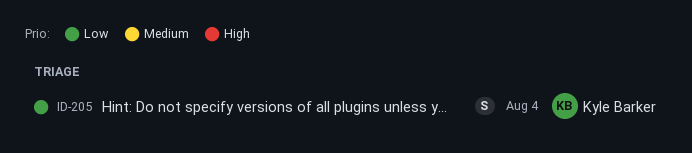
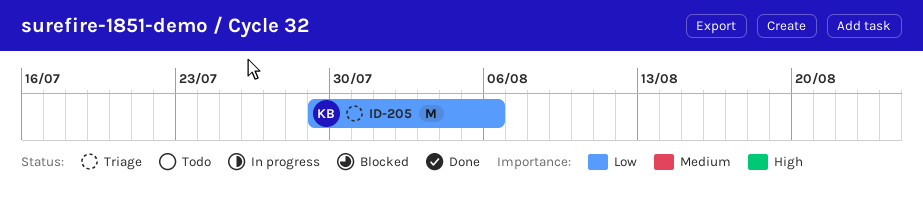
ID-205, estimate: S -> M
ID-205, due: Aug 4 -> Aug 6

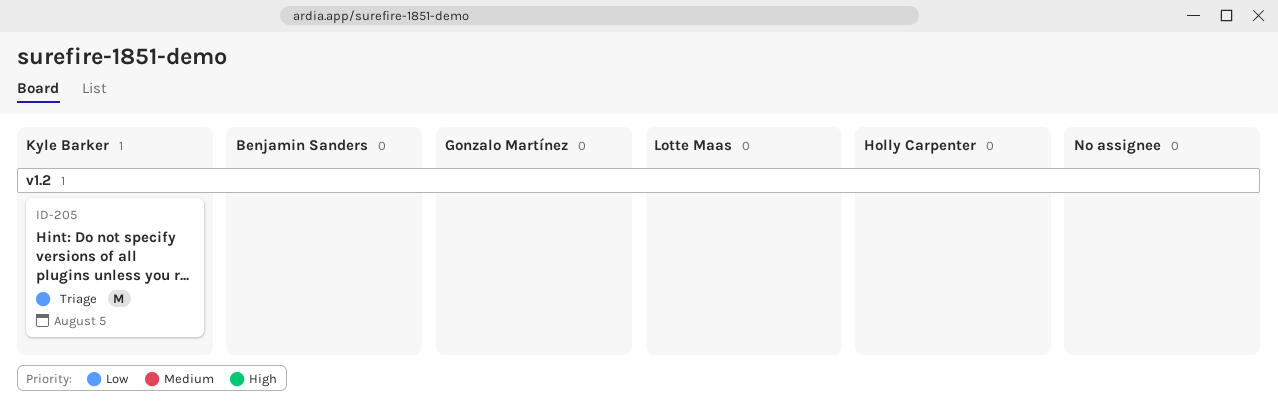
ID-205, due: Aug 6 -> Aug 5

